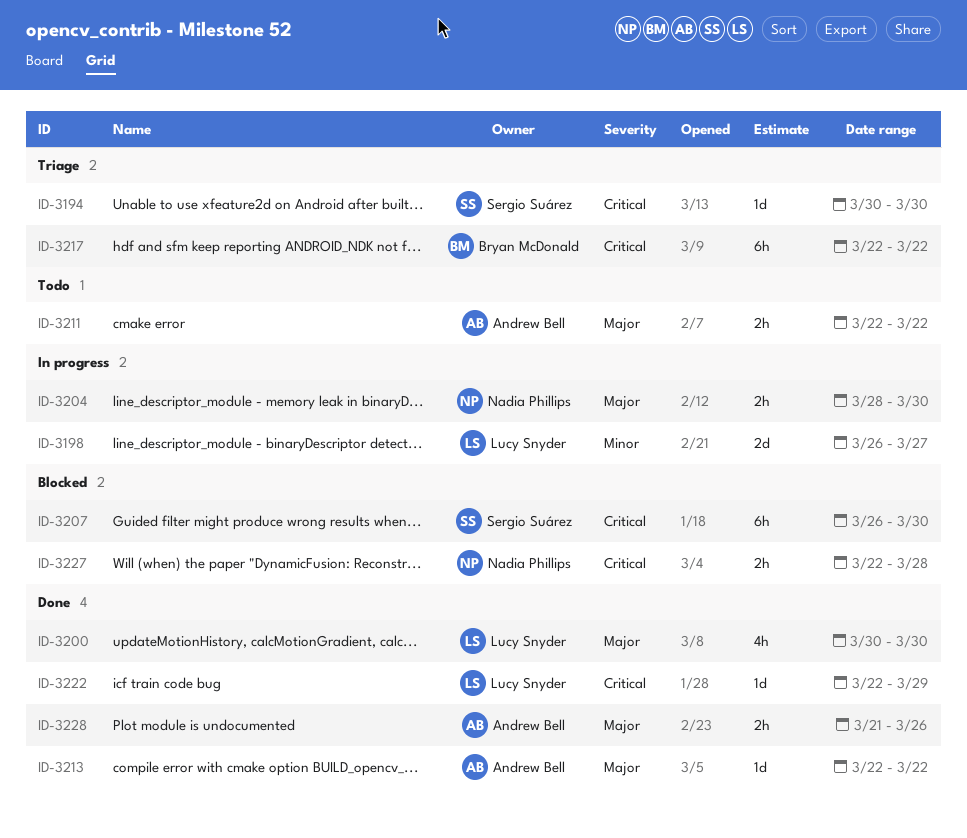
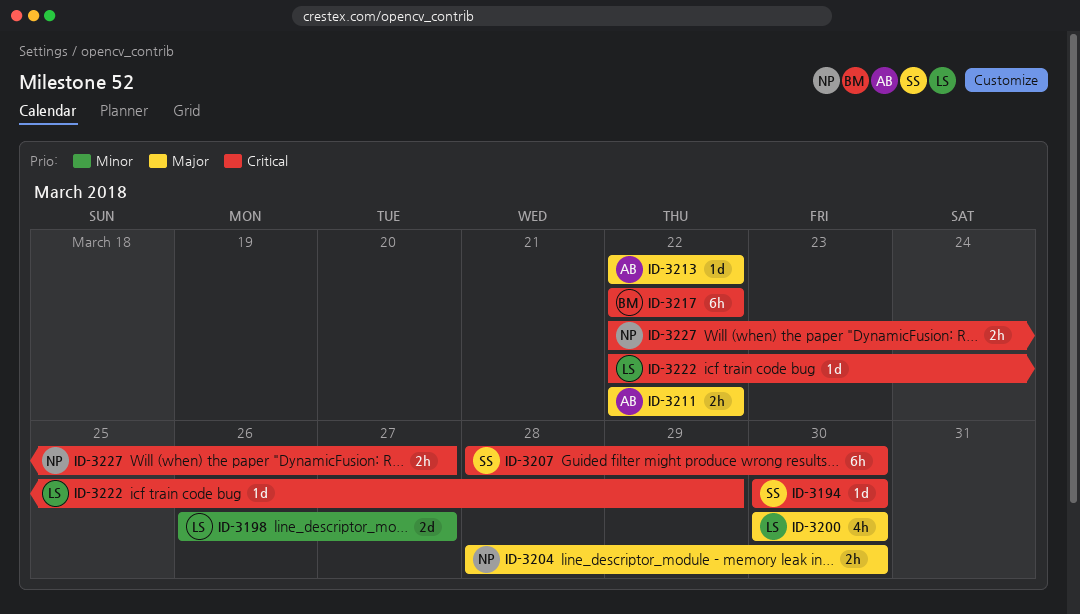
ID-3207, start: Mar 26 -> Mar 28
ID-3227, due: Mar 28 -> Mar 27
ID-3228: present -> none

